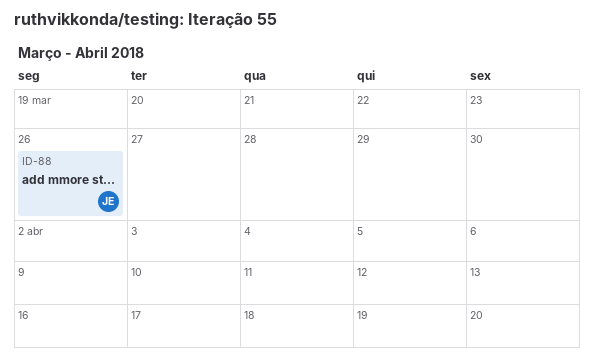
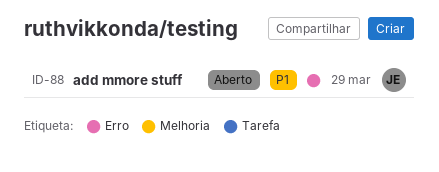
ID-88, due: Mar 26 -> Mar 29

